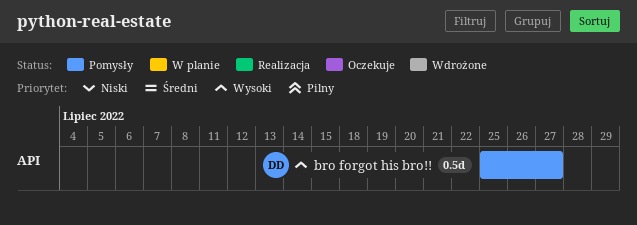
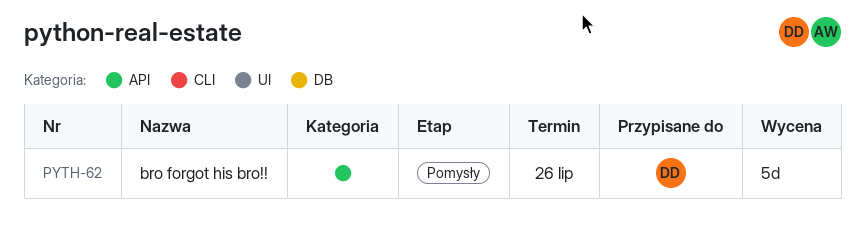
bro forgot his bro!!, estimate: 0.5d -> 5d
bro forgot his bro!!, due: Jul 27 -> Jul 26

